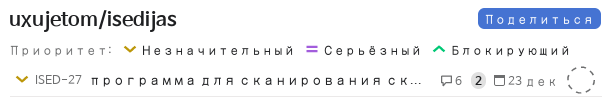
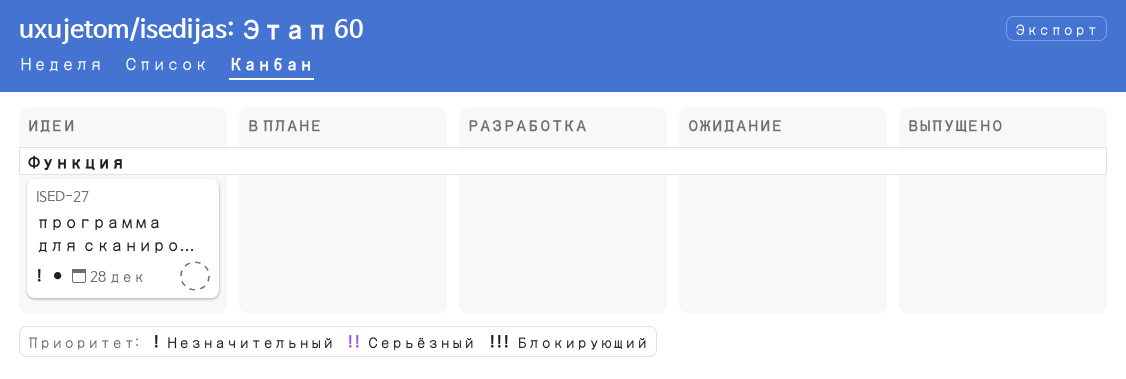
ISED-27, estimate: 2 -> 1
ISED-27, due: Dec 23 -> Dec 28

